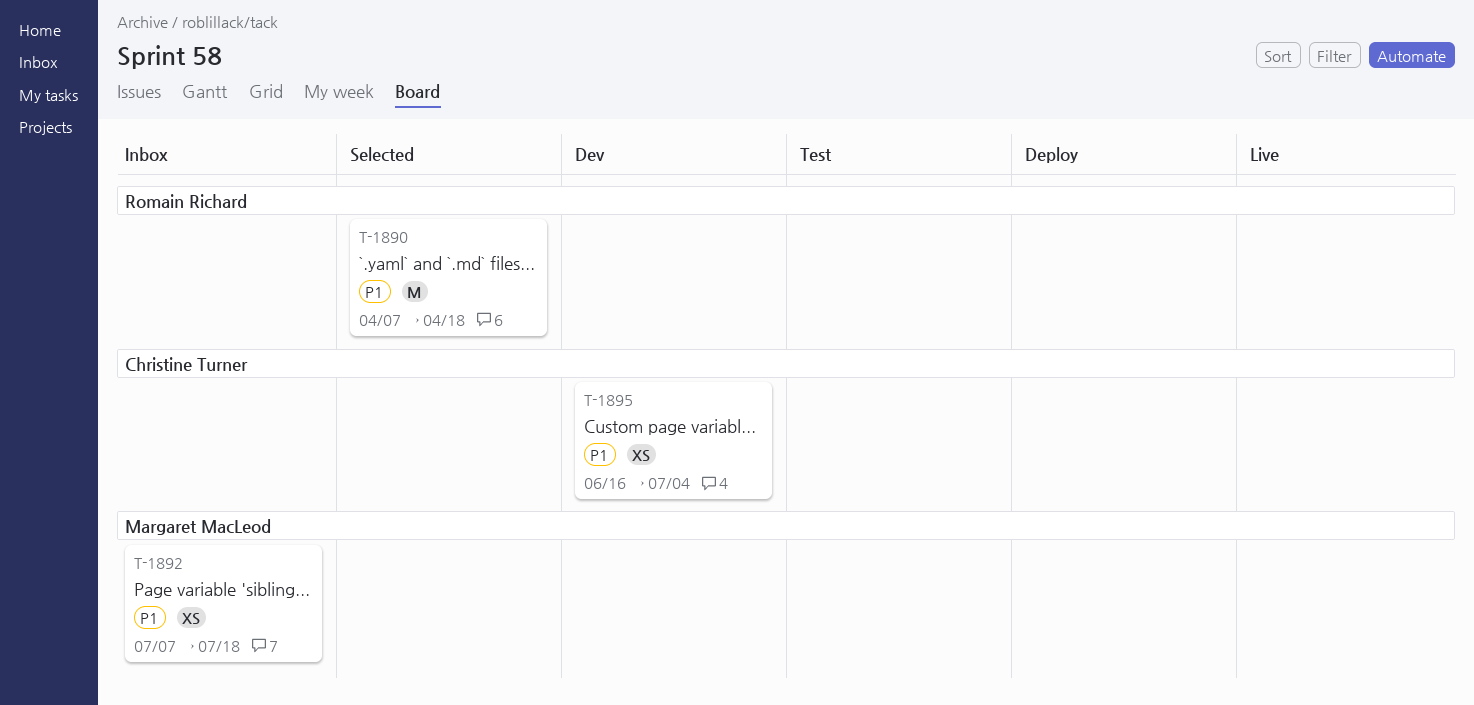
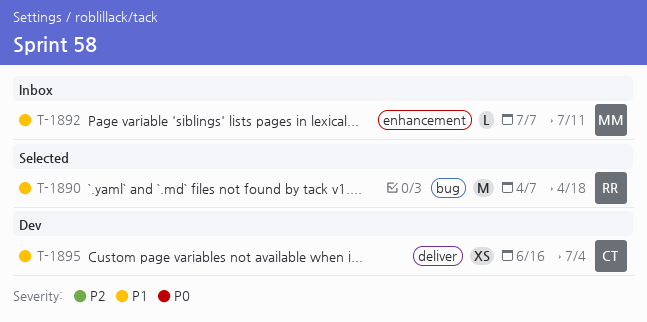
T-1892, estimate: XS -> L
T-1892, due: Jul 18 -> Jul 11

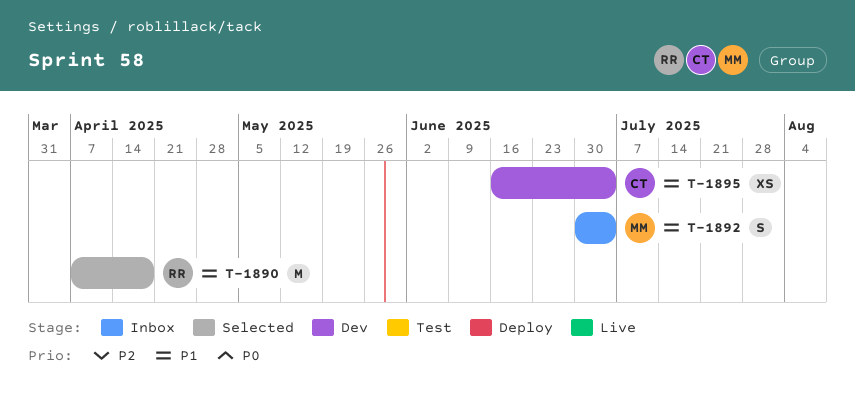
T-1892, estimate: L -> S
T-1892, start: Jul 7 -> Jun 30
T-1892, due: Jul 11 -> Jul 4

